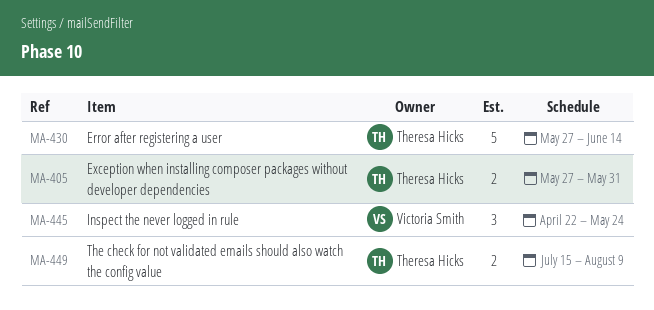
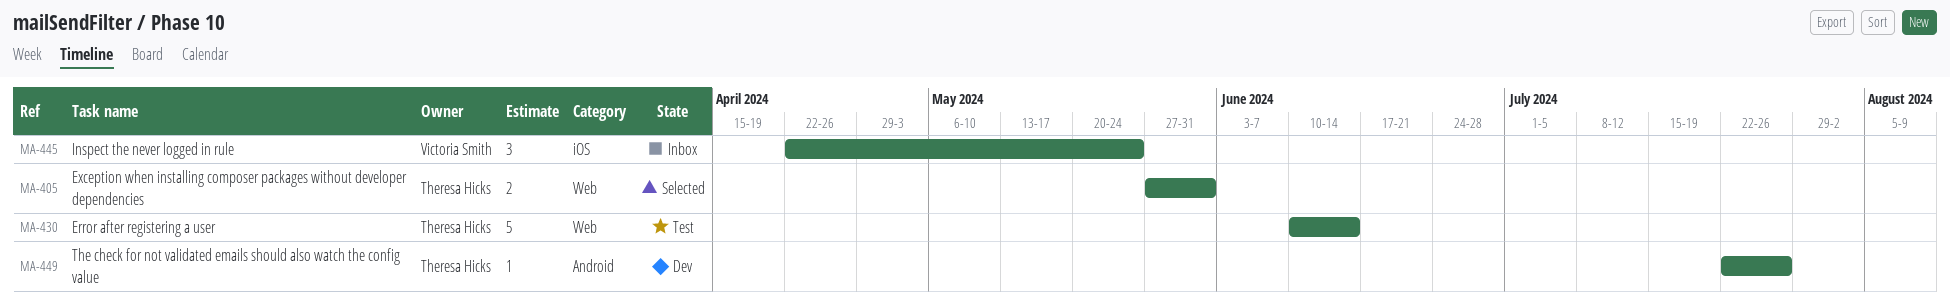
MA-430, start: May 27 -> Jun 10
MA-449, estimate: 2 -> 1
MA-449, start: Jul 15 -> Jul 22
MA-449, due: Aug 9 -> Jul 26

